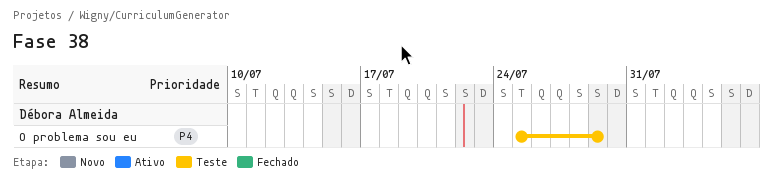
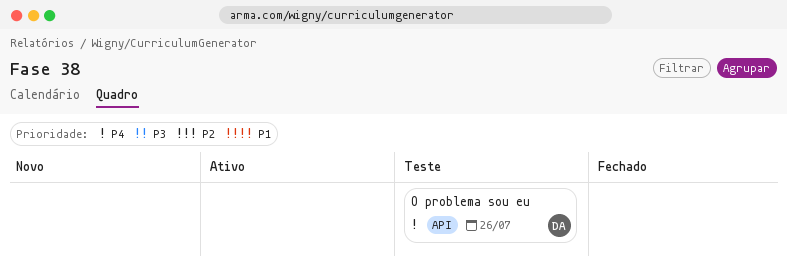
O problema sou eu, due: Jul 29 -> Jul 26

